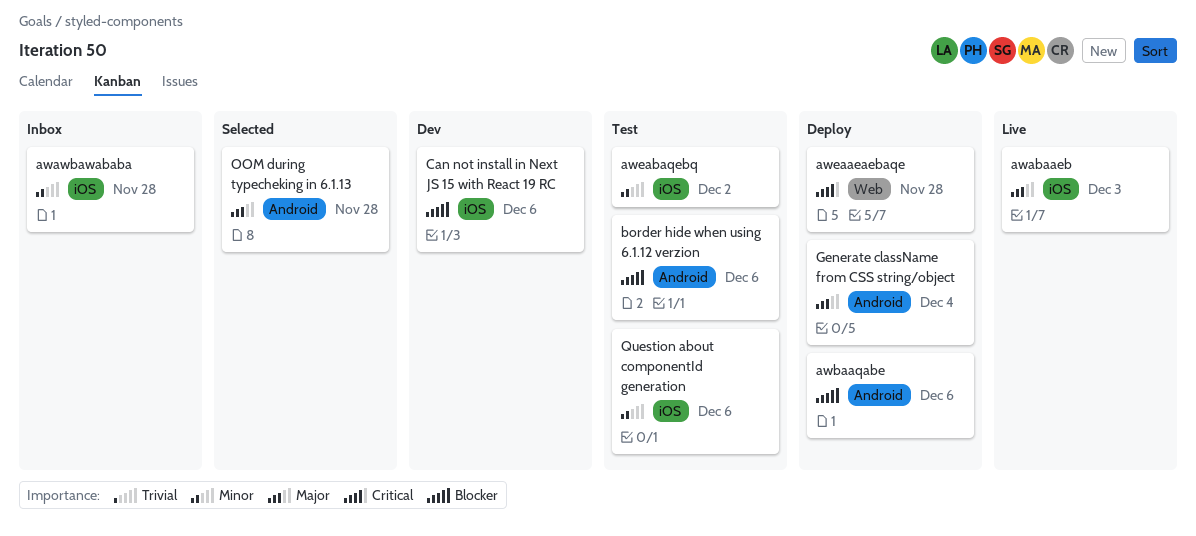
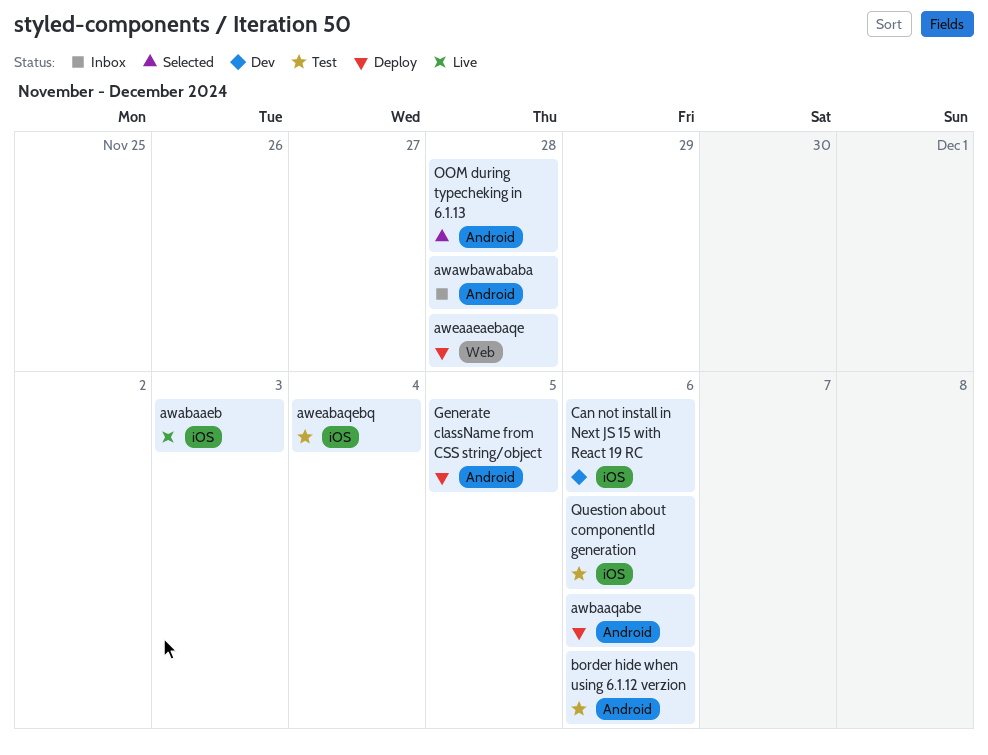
awawbawababa, label: iOS -> Android
aweabaqebq, due: Dec 2 -> Dec 4
Generate className from CSS string/object, due: Dec 4 -> Dec 5

